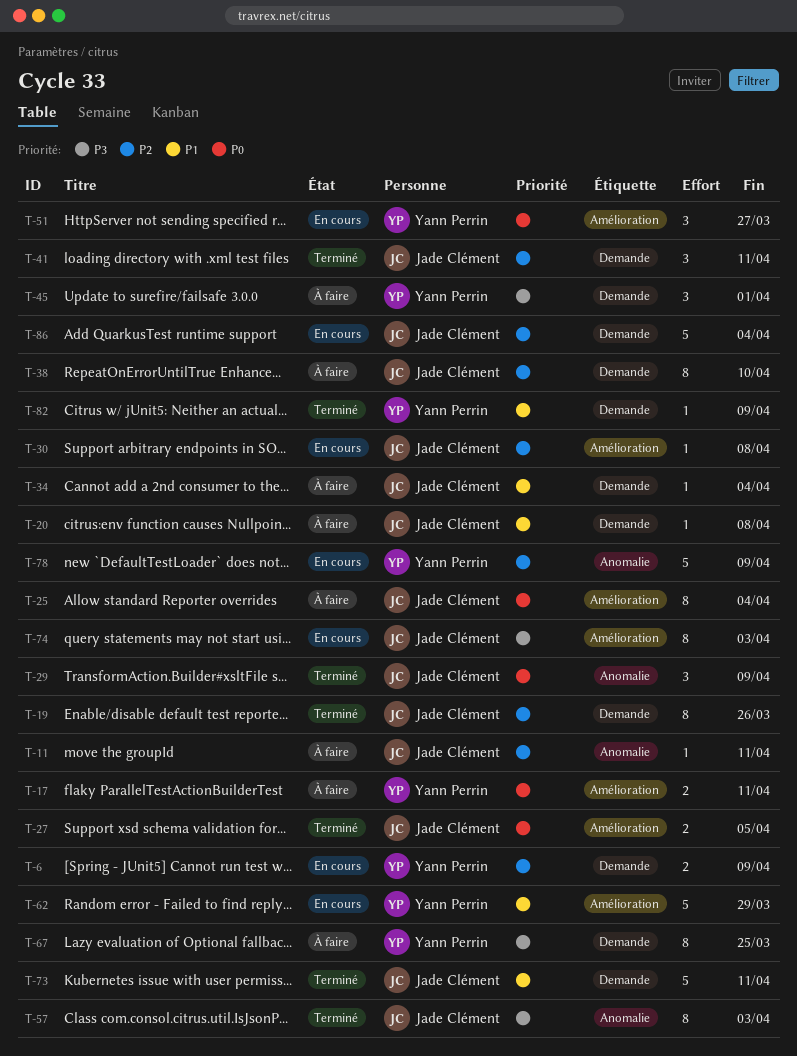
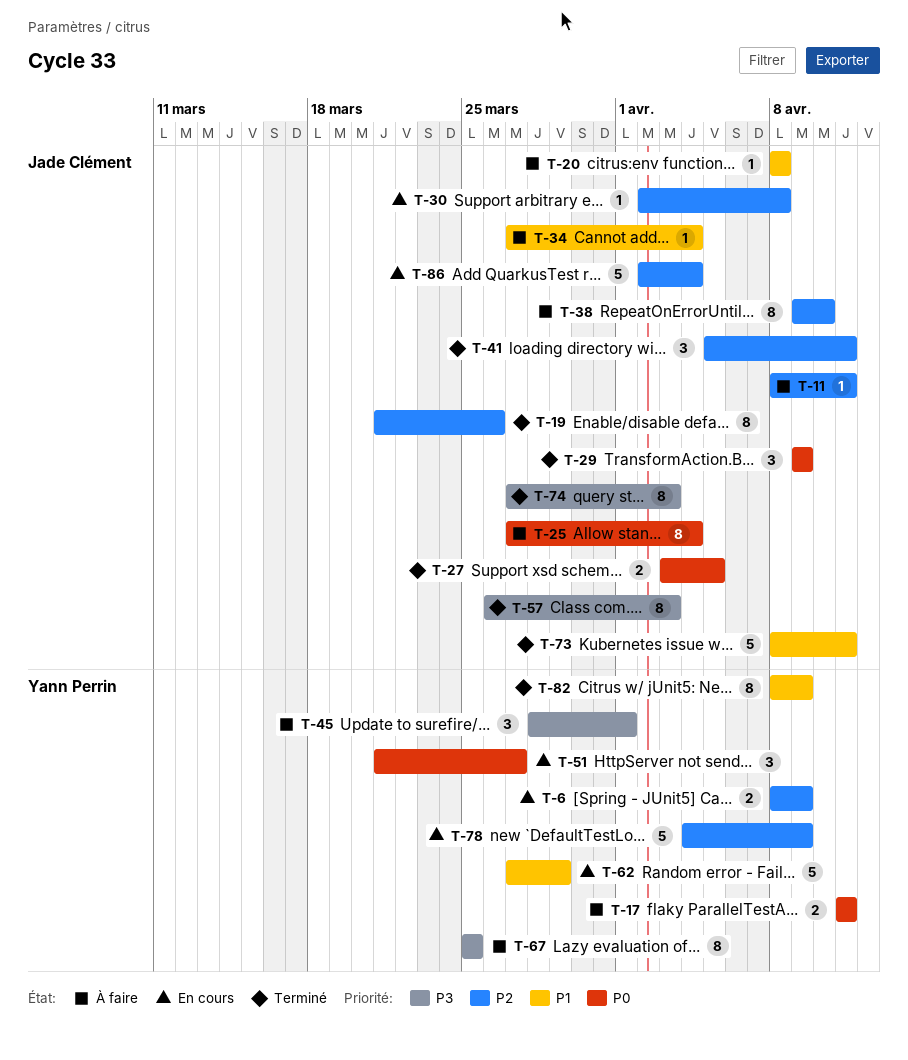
T-74, status: En cours -> Terminé
T-82, estimate: 1 -> 8

